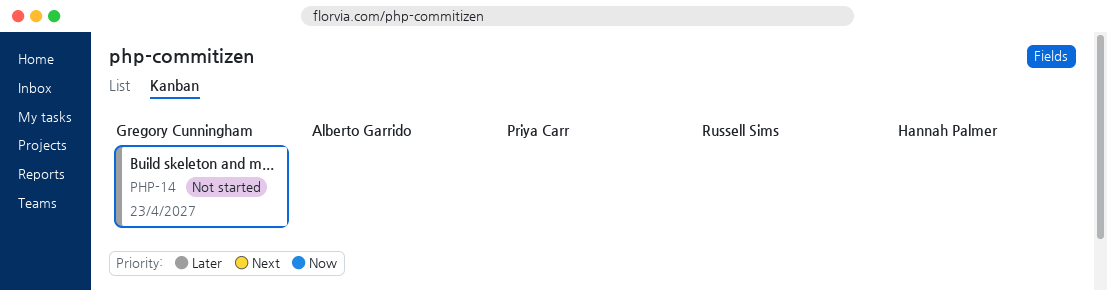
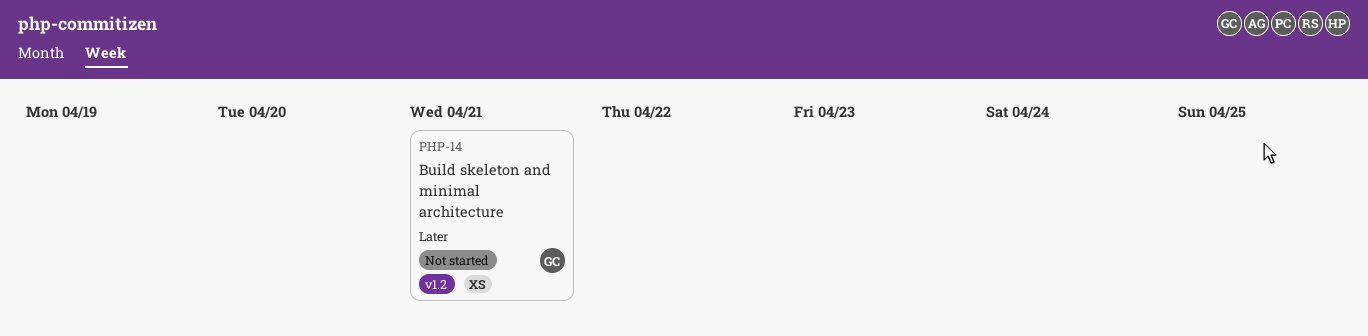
PHP-14, due: Apr 23 -> Apr 21

